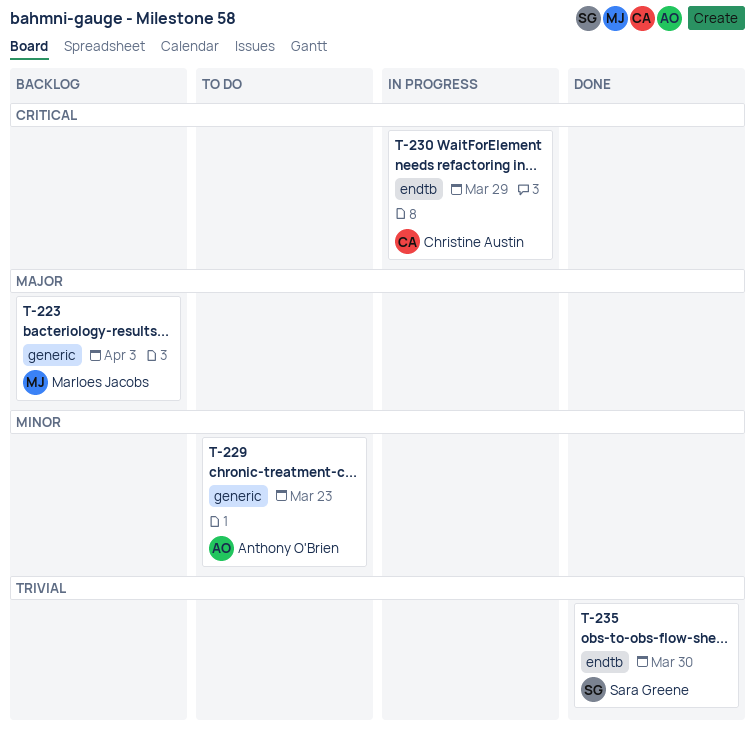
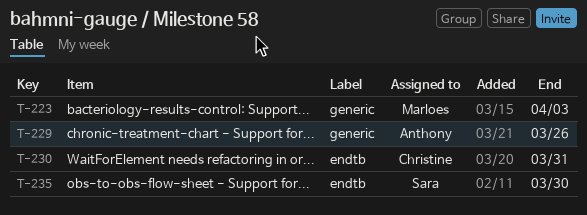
T-229, due: Mar 23 -> Mar 26
T-230, due: Mar 29 -> Mar 31

